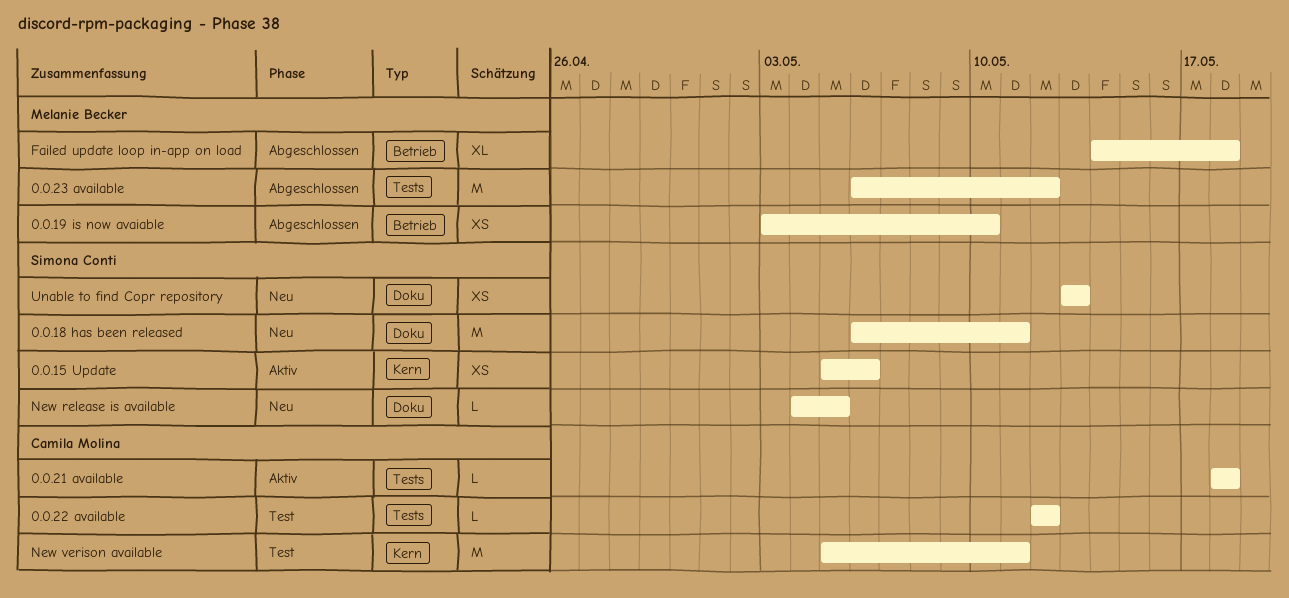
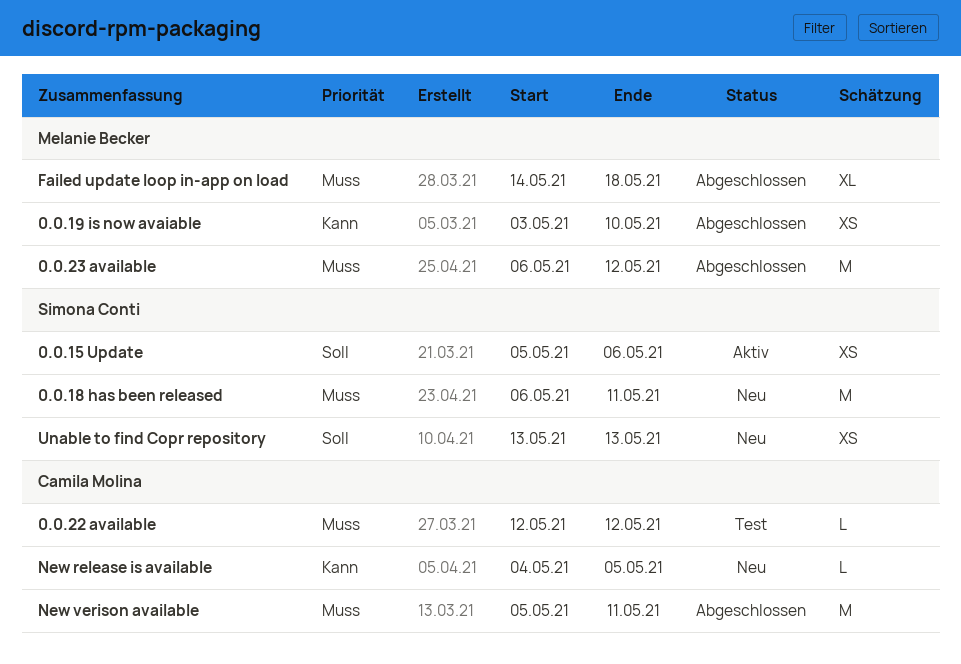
0.0.21 available: present -> none
New release is available, owner: Simona Conti -> Camila Molina
New verison available, status: Test -> Abgeschlossen

